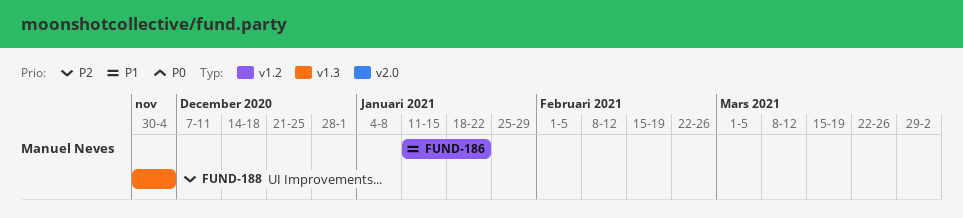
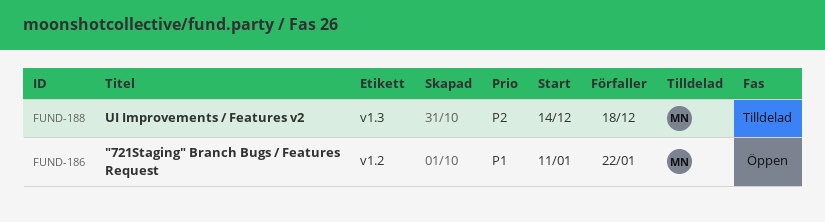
FUND-188, start: Nov 30 -> Dec 14
FUND-188, due: Dec 4 -> Dec 18

